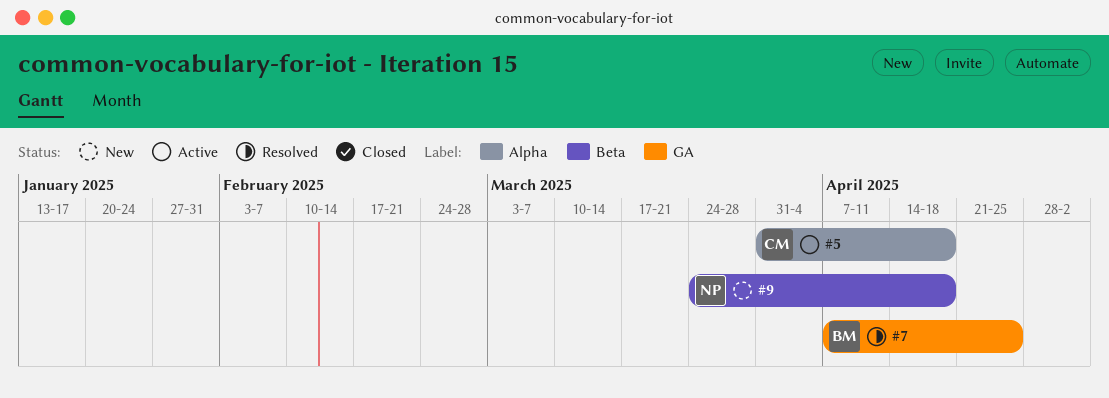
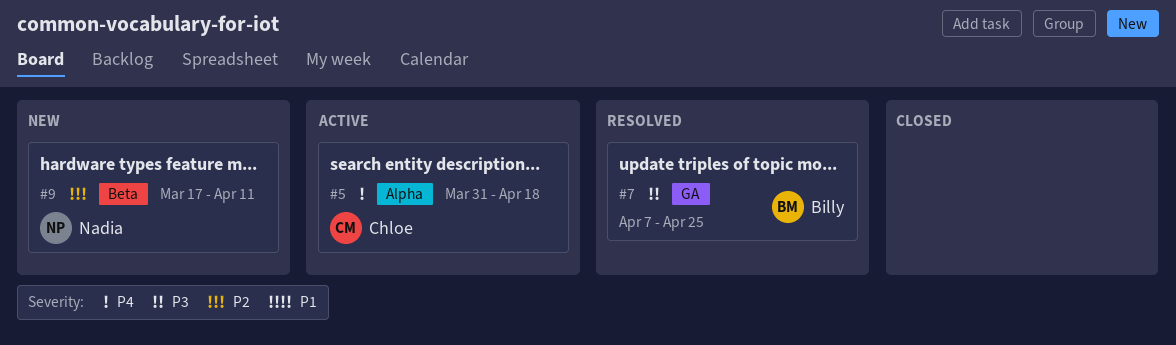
#9, start: Mar 24 -> Mar 17
#9, due: Apr 18 -> Apr 11

